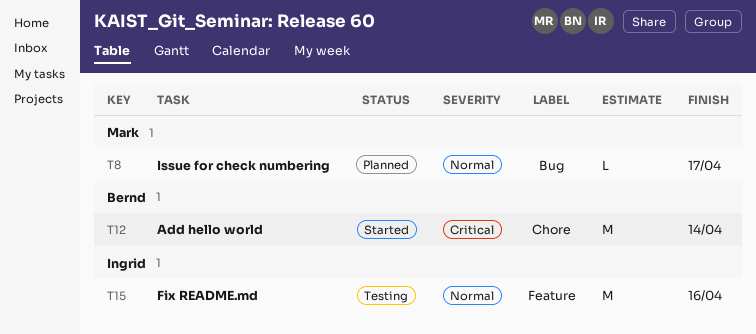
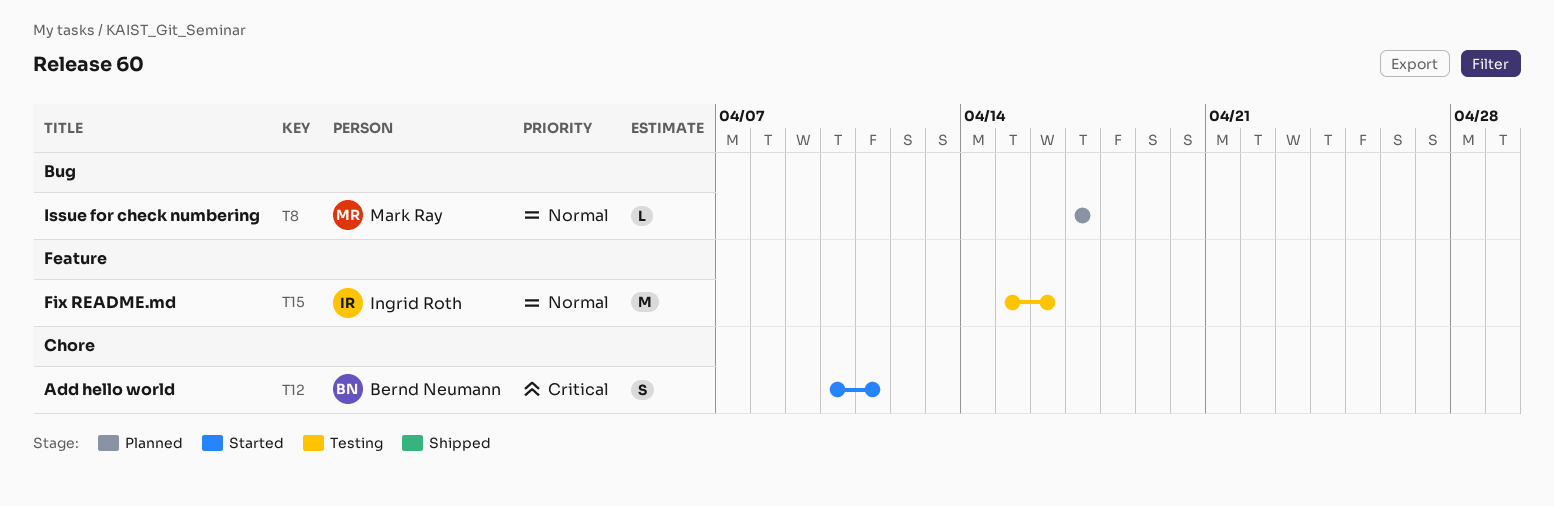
T12, estimate: M -> S
T12, due: Apr 14 -> Apr 11

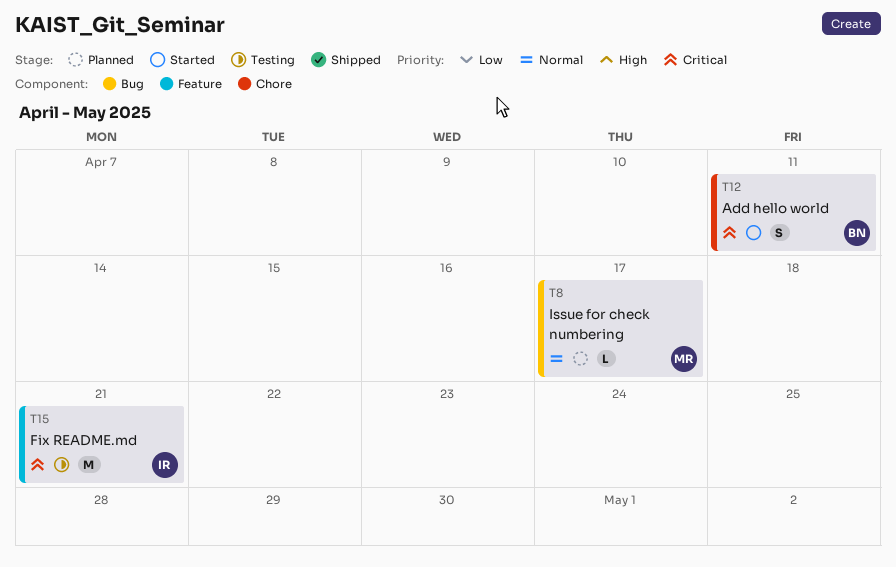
T15, priority: Normal -> Critical
T15, due: Apr 16 -> Apr 21

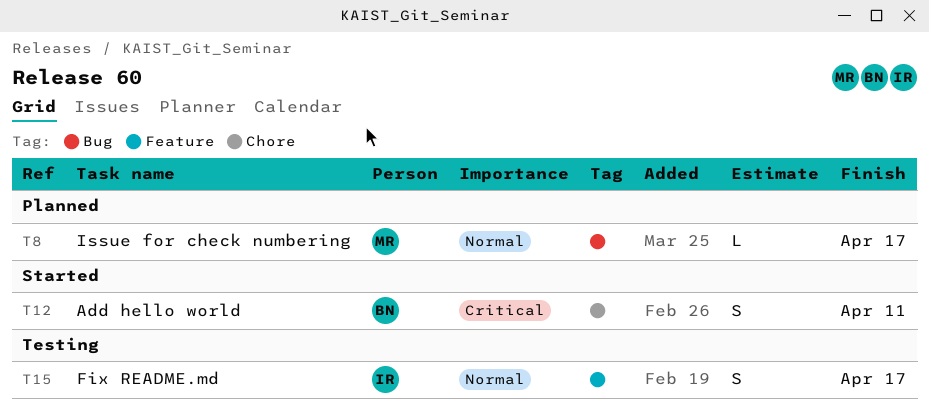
T15, priority: Critical -> Normal
T15, estimate: M -> S
T15, due: Apr 21 -> Apr 17

